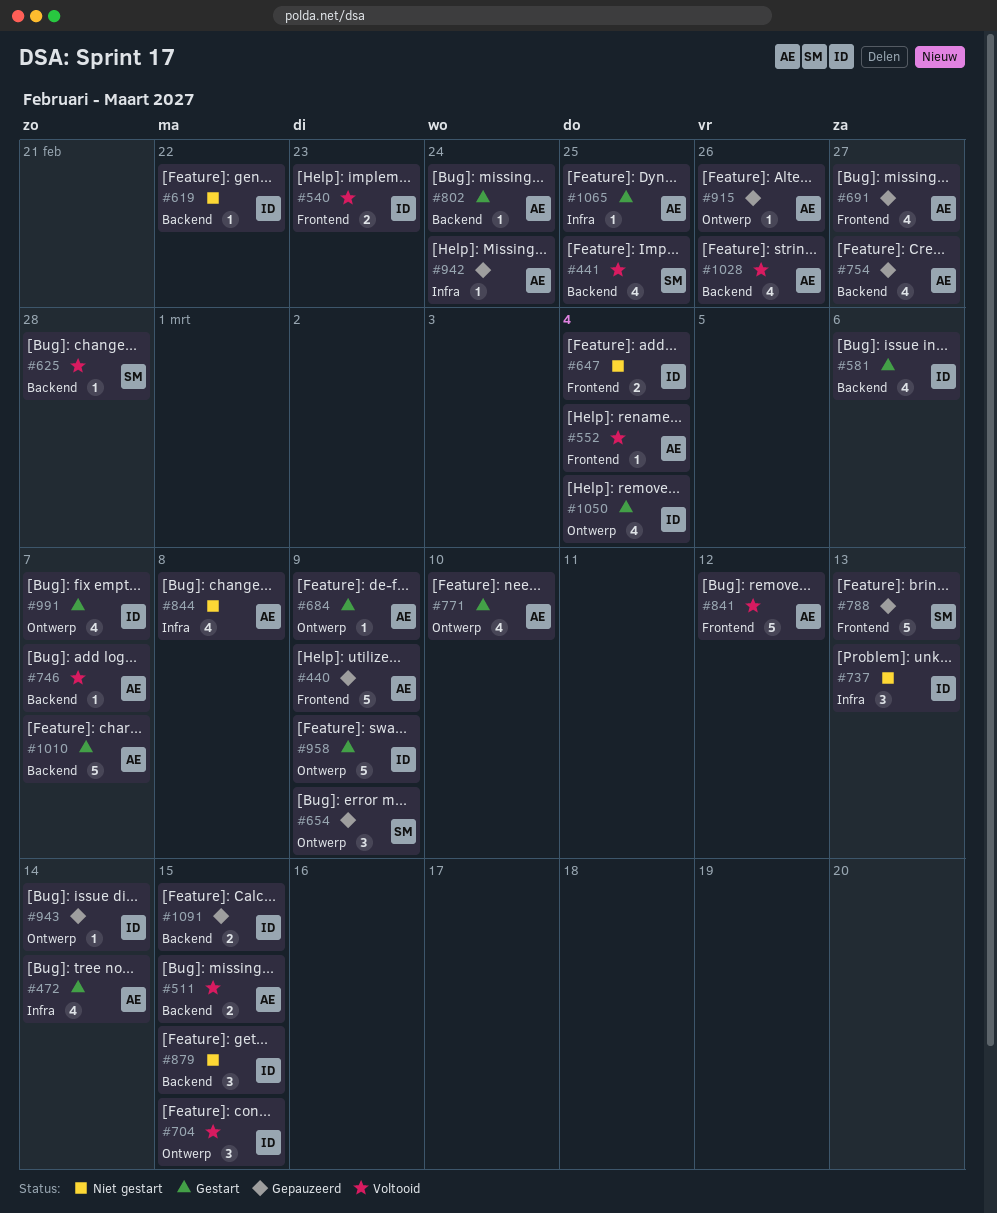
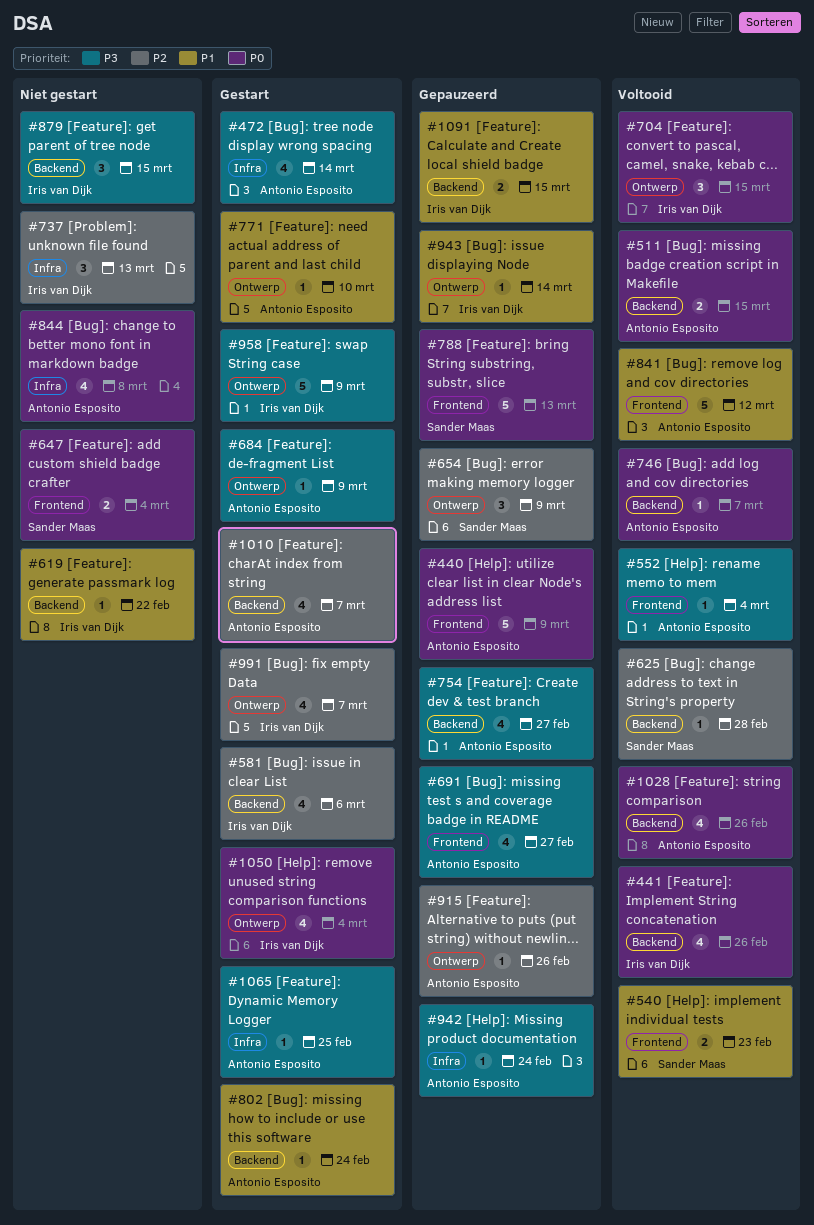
#441, owner: Sander Maas -> Iris van Dijk
#441, due: Feb 25 -> Feb 26
#540, owner: Iris van Dijk -> Sander Maas
#647, owner: Iris van Dijk -> Sander Maas
#771, estimate: 4 -> 1
#1010, estimate: 5 -> 4

